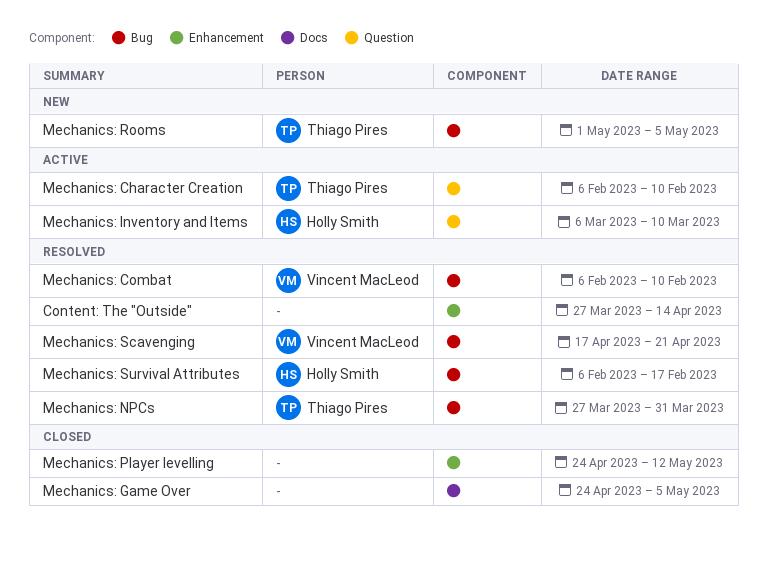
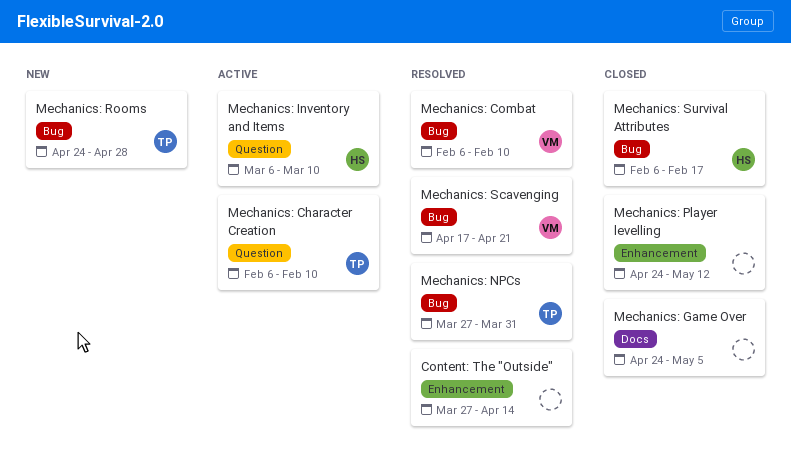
Mechanics: Rooms, start: May 1 -> Apr 24
Mechanics: Rooms, due: May 5 -> Apr 28
Mechanics: Survival Attributes, status: Resolved -> Closed

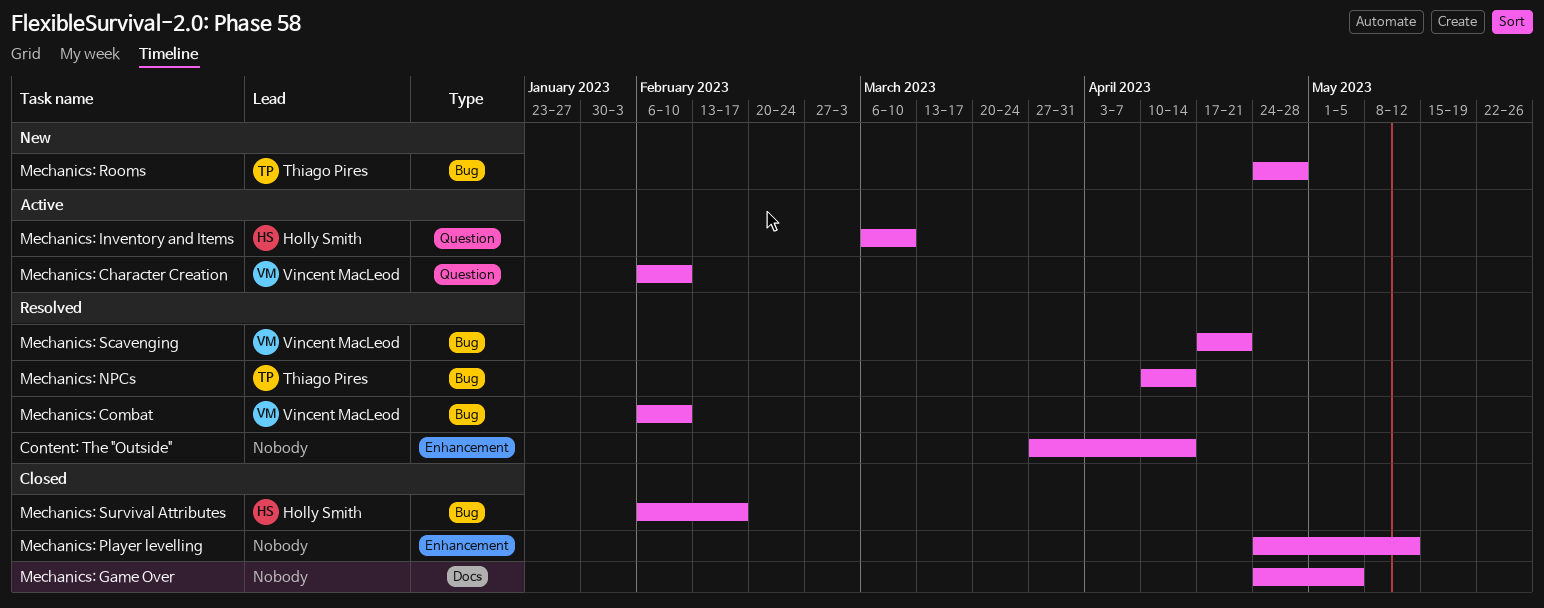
Mechanics: Character Creation, owner: Thiago Pires -> Vincent MacLeod
Mechanics: NPCs, start: Mar 27 -> Apr 10
Mechanics: NPCs, due: Mar 31 -> Apr 14

